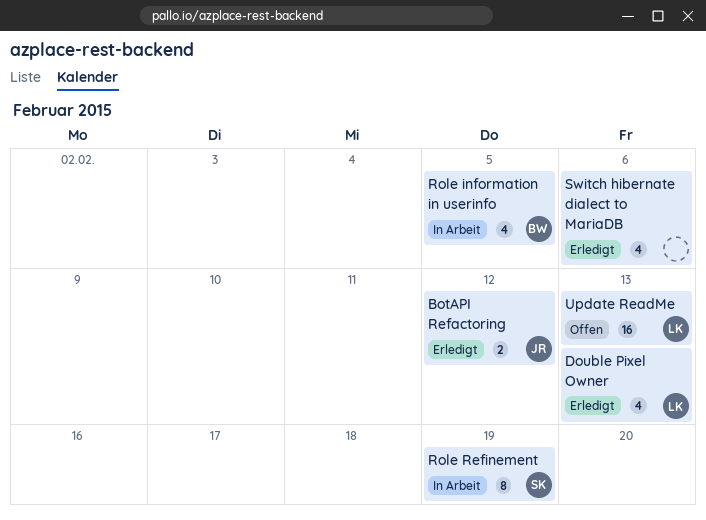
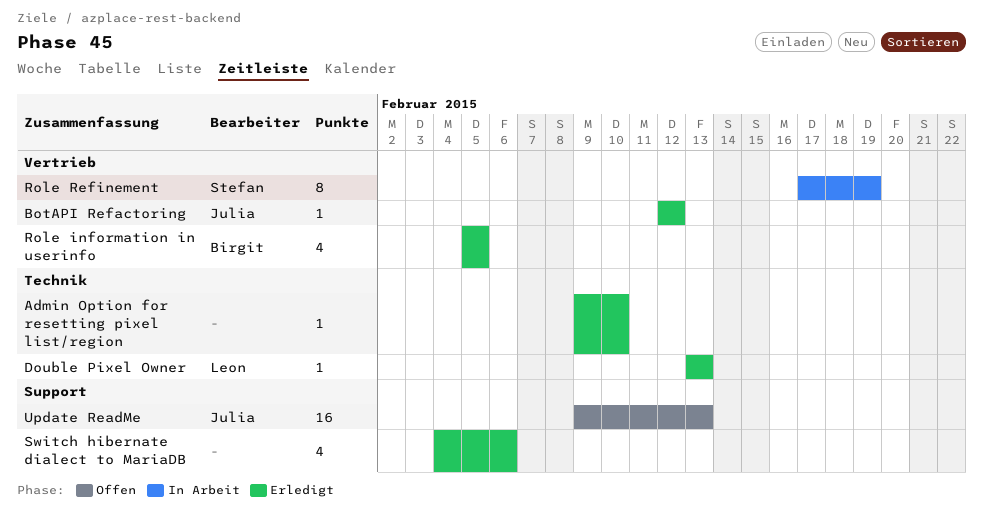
Admin Option for resetting pixel list/region: none -> present
BotAPI Refactoring, estimate: 2 -> 1
Double Pixel Owner, estimate: 4 -> 1
Role information in userinfo, status: In Arbeit -> Erledigt
Update ReadMe, owner: Leon -> Julia

